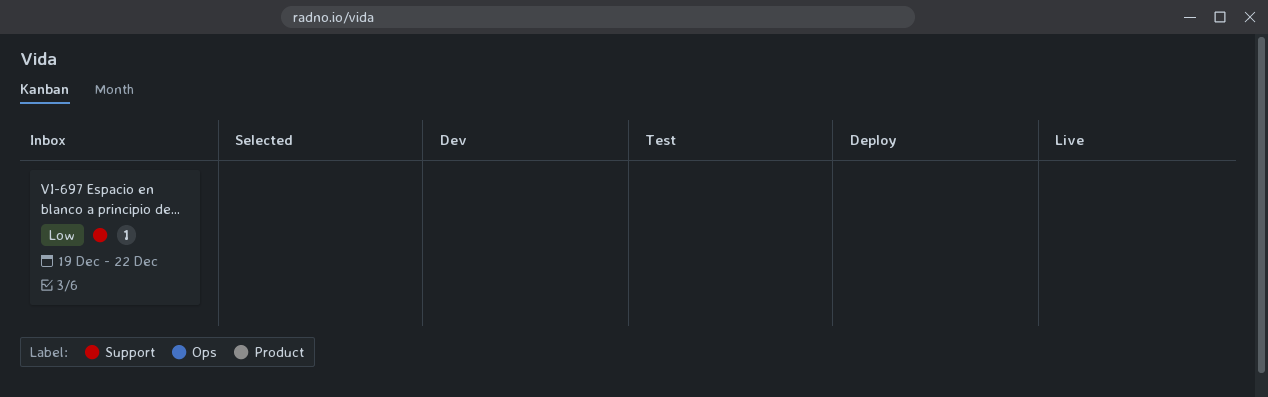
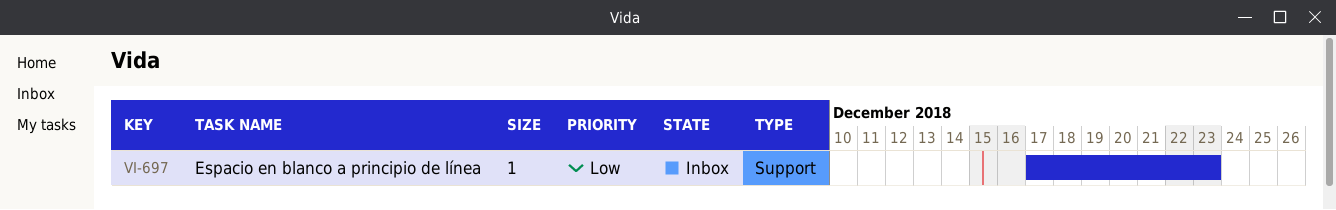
VI-697, start: Dec 19 -> Dec 17
VI-697, due: Dec 22 -> Dec 23

